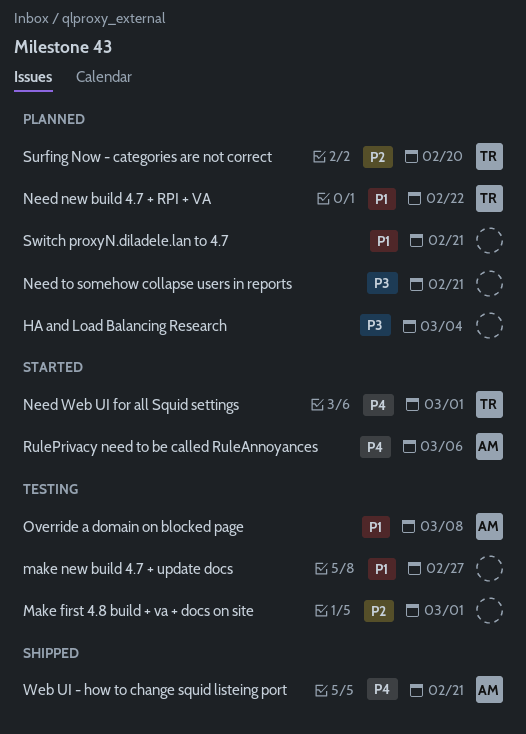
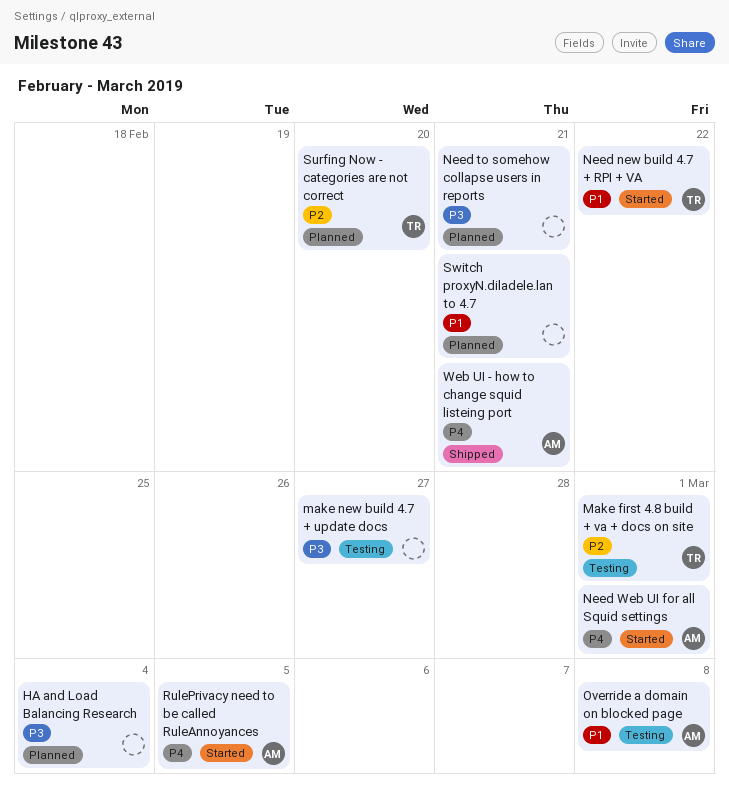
Make first 4.8 build + va + docs on site, owner: none -> TR
make new build 4.7 + update docs, priority: P1 -> P3
Need new build 4.7 + RPI + VA, status: Planned -> Started
Need Web UI for all Squid settings, owner: TR -> AM
RulePrivacy need to be called RuleAnnoyances, due: Mar 6 -> Mar 5

